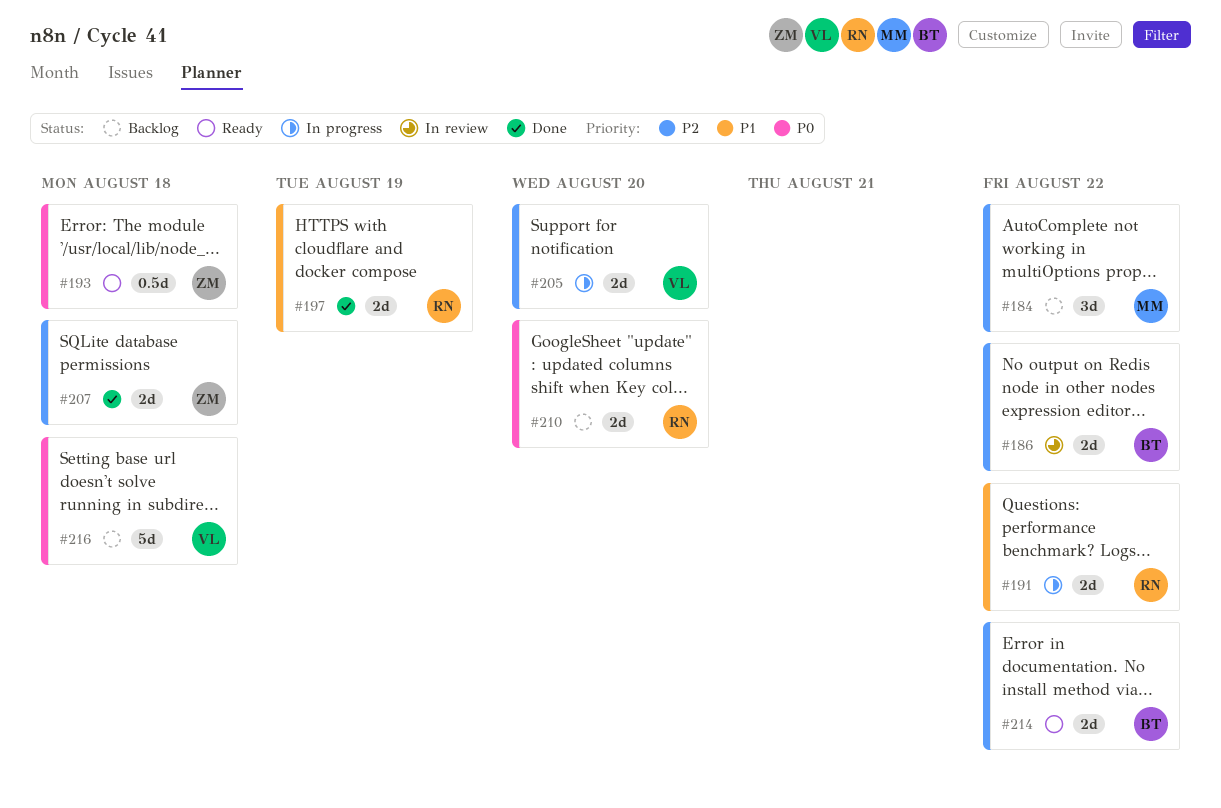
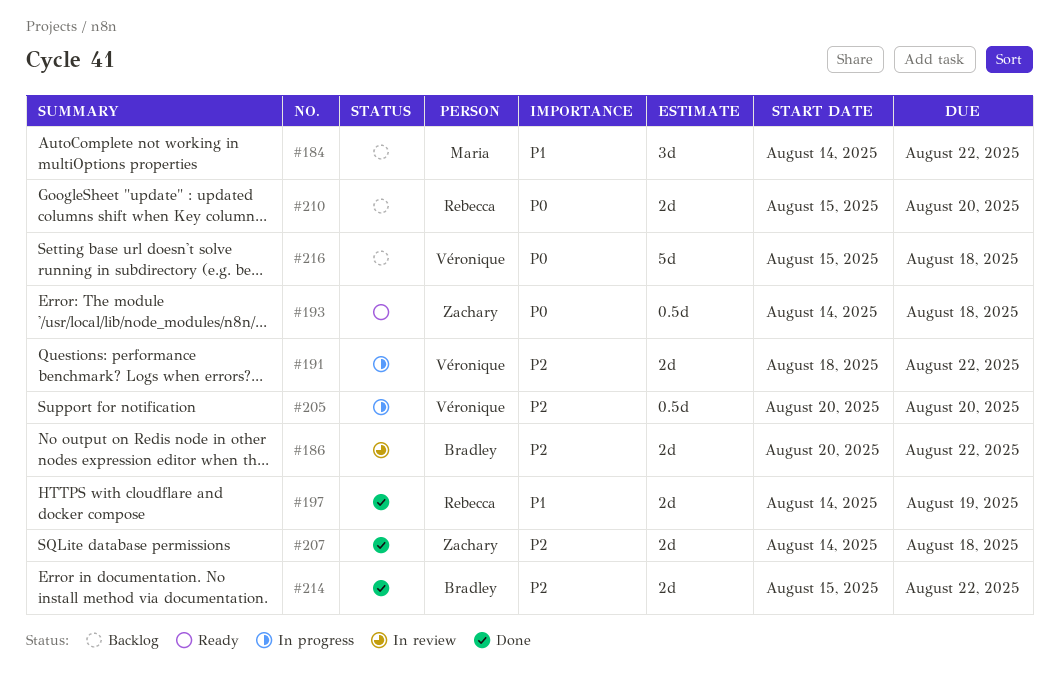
#184, priority: P2 -> P1
#191, owner: Rebecca -> Véronique
#191, priority: P1 -> P2
#205, estimate: 2d -> 0.5d
#214, status: Ready -> Done

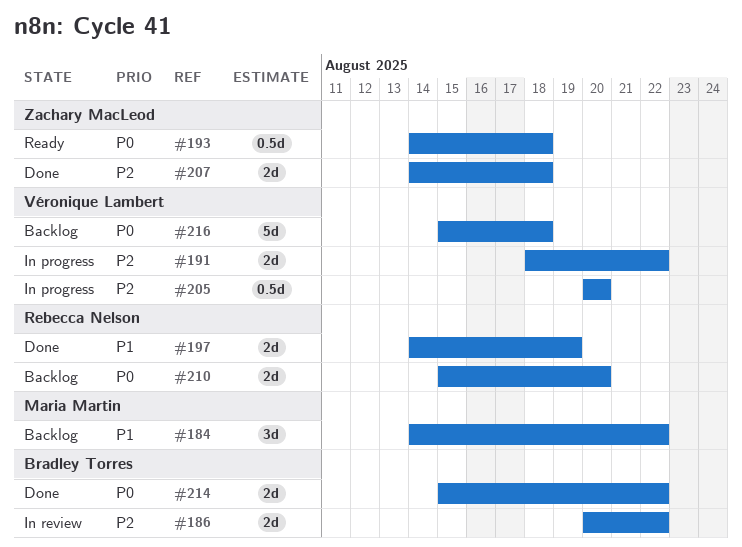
#214, priority: P2 -> P0

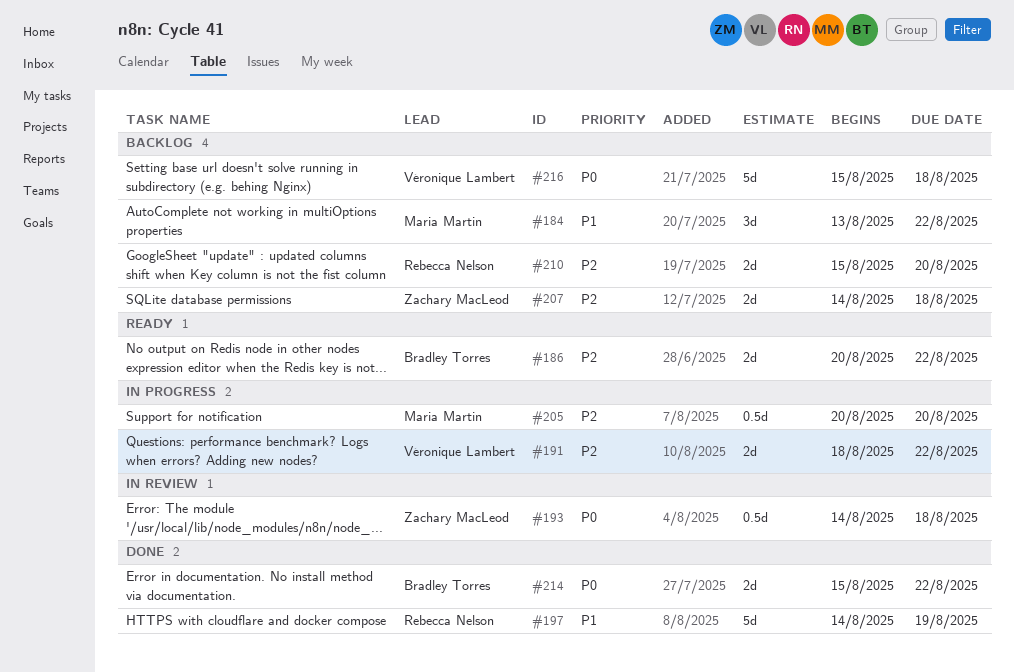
#184, start: Aug 14 -> Aug 13
#186, status: In review -> Ready
#193, status: Ready -> In review
#197, estimate: 2d -> 5d
#205, owner: Véronique Lambert -> Maria Martin
#207, status: Done -> Backlog
#210, priority: P0 -> P2

